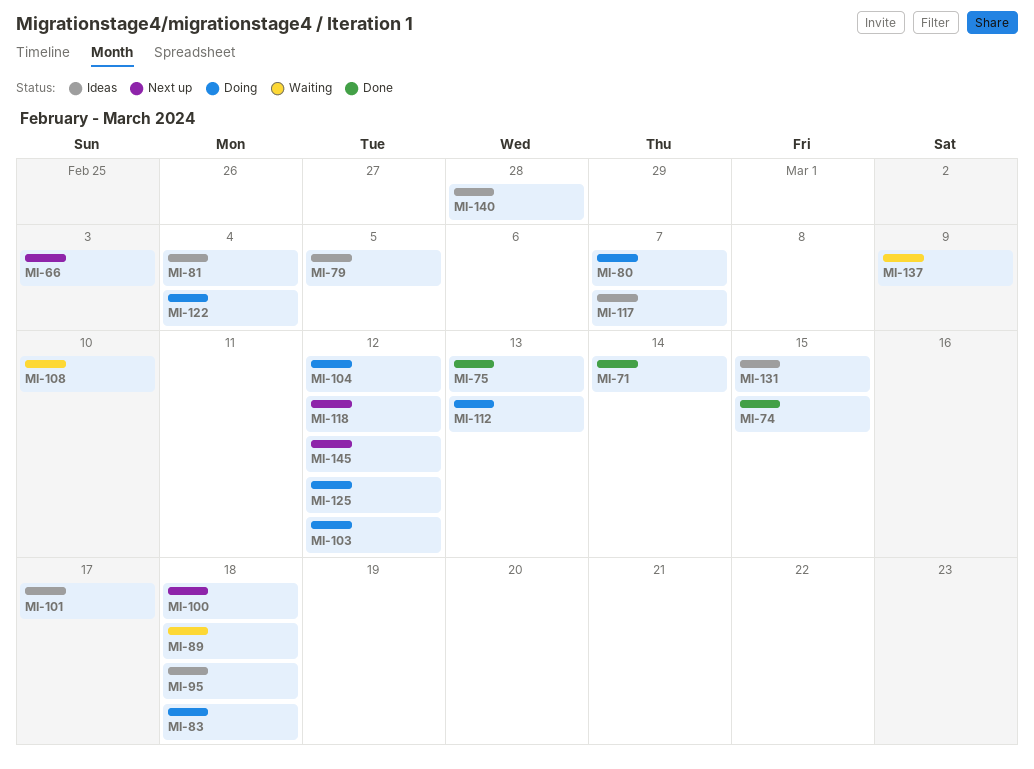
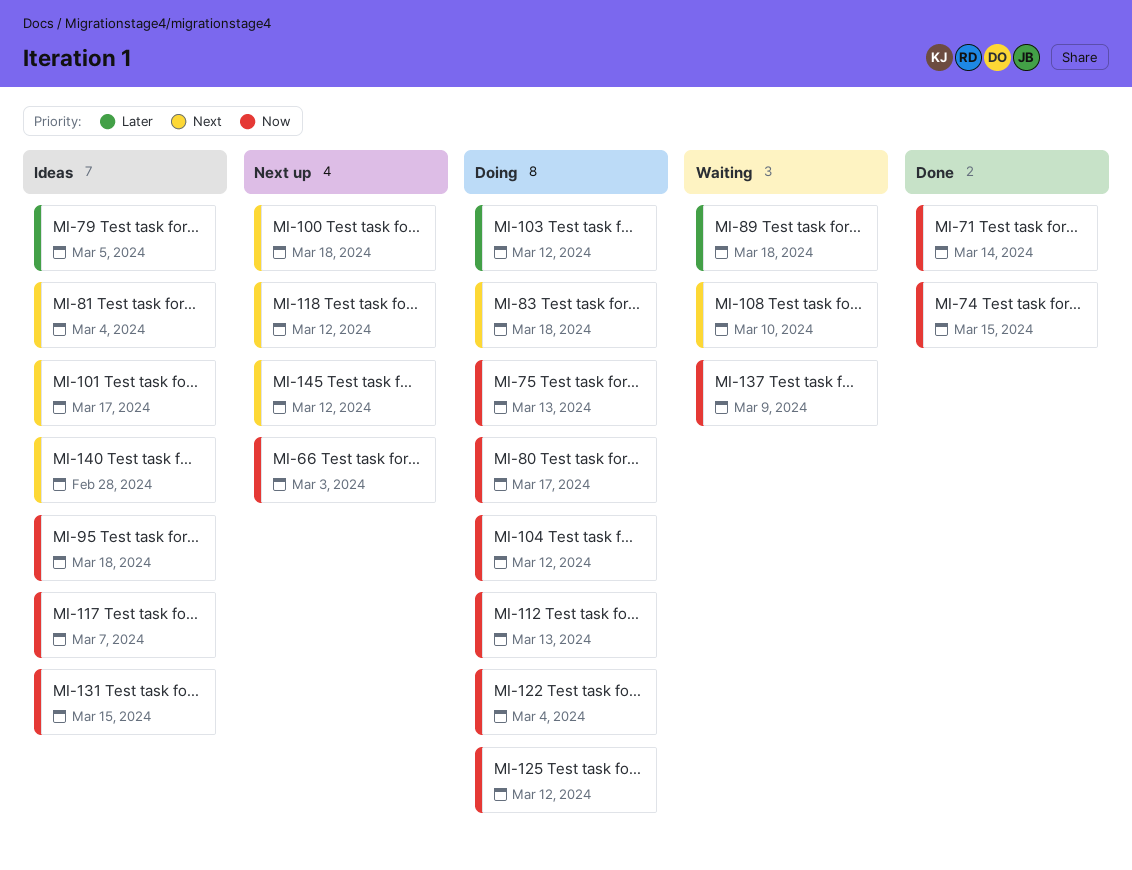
MI-75, status: Done -> Doing
MI-80, due: Mar 7 -> Mar 17

